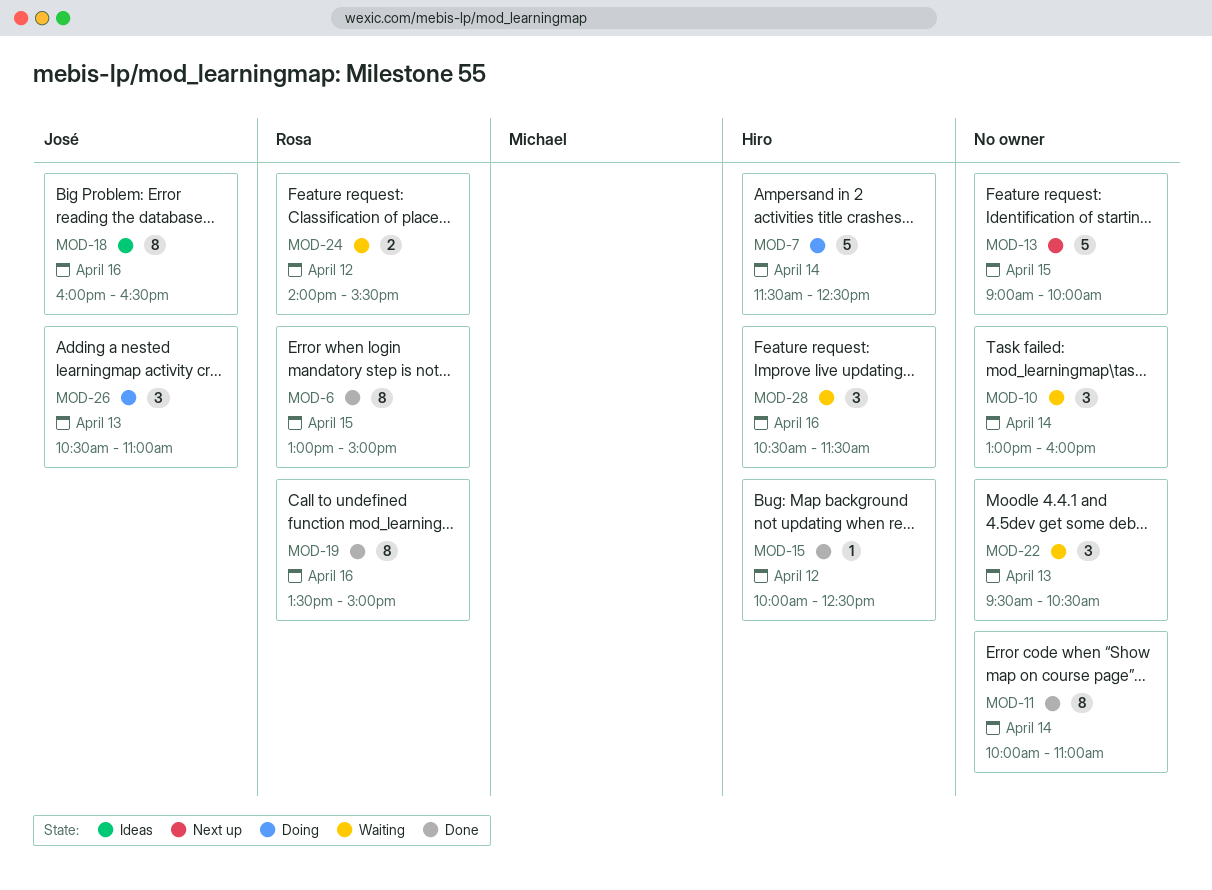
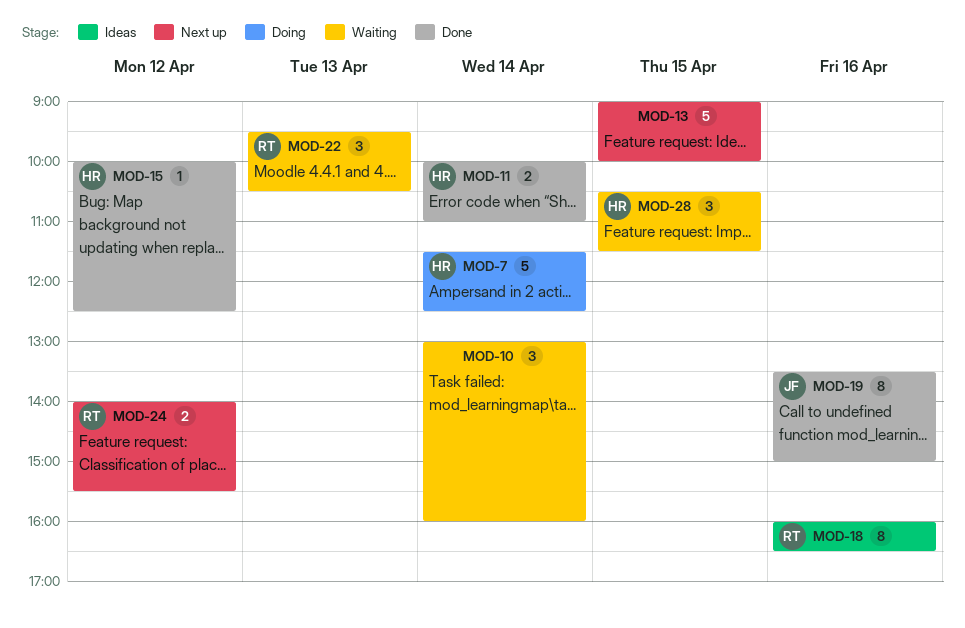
MOD-6: present -> none
MOD-11, owner: none -> Hiro
MOD-11, estimate: 8 -> 2
MOD-18, owner: José -> Rosa
MOD-19, owner: Rosa -> José
MOD-22, owner: none -> Rosa
MOD-24, status: Waiting -> Next up
MOD-26: present -> none
MOD-28, day: Apr 16 -> Apr 15

